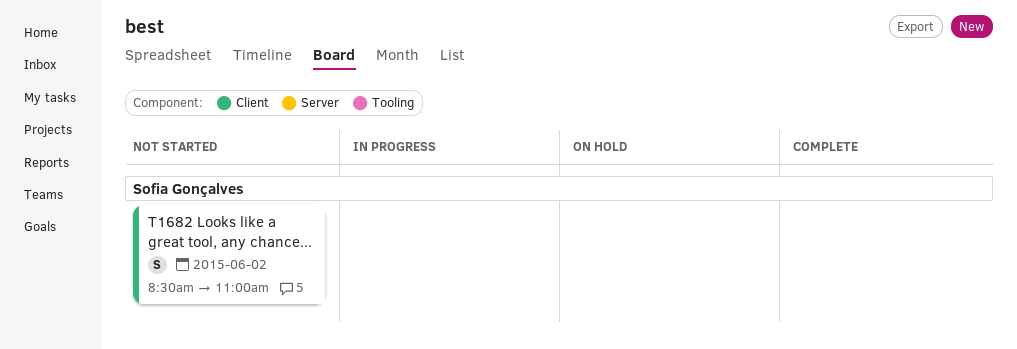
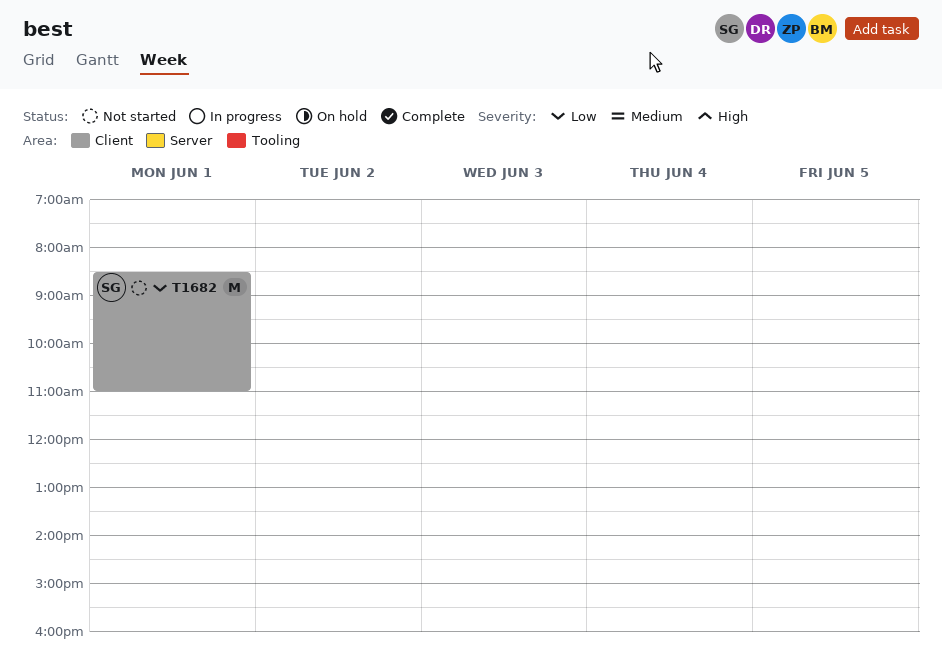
T1682, estimate: S -> M
T1682, day: Jun 2 -> Jun 1

